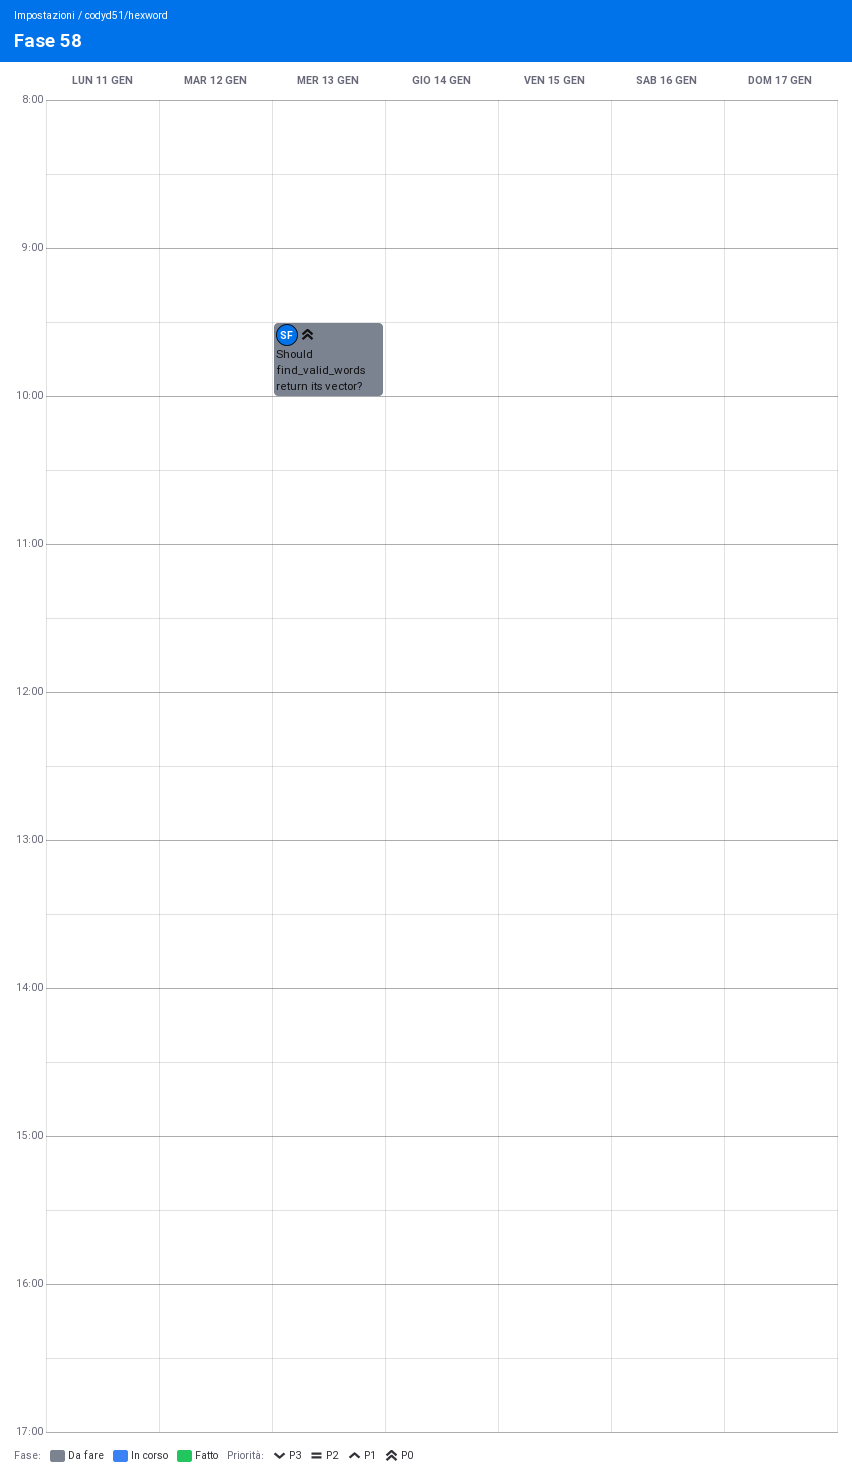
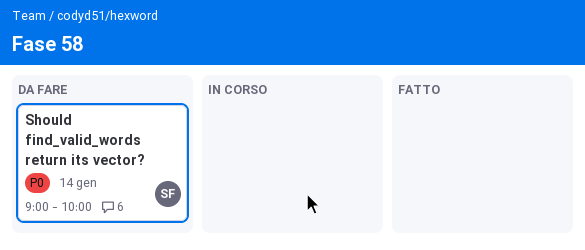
Should find_valid_words return its vector?, day: Jan 13 -> Jan 14
Should find_valid_words return its vector?, begins: 09:30 -> 09:00

